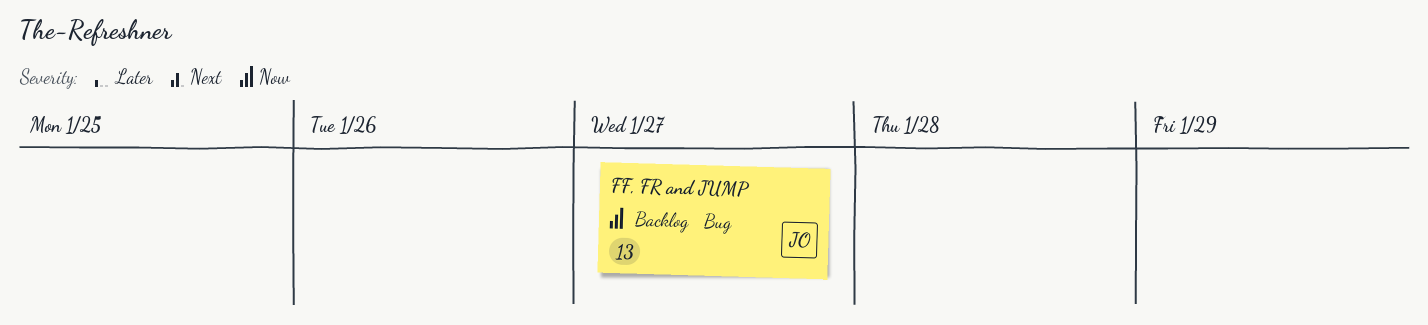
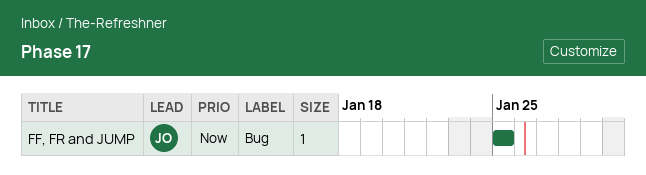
FF, FR and JUMP, estimate: 13 -> 1
FF, FR and JUMP, due: Jan 27 -> Jan 25

